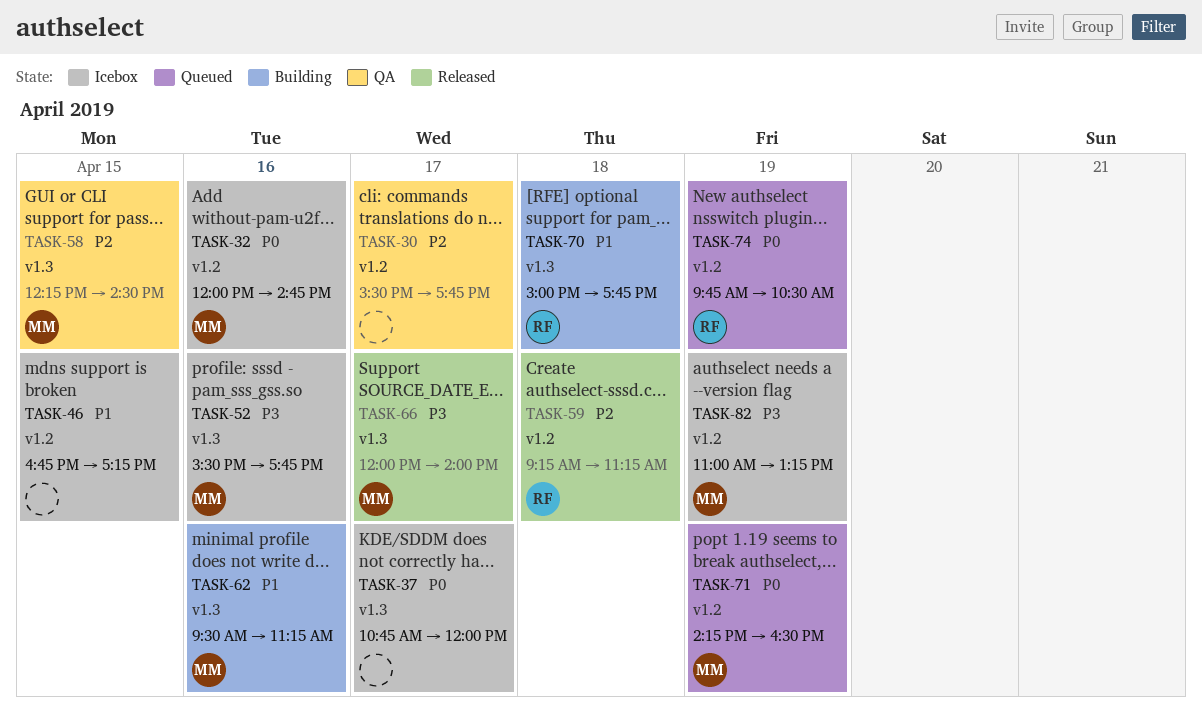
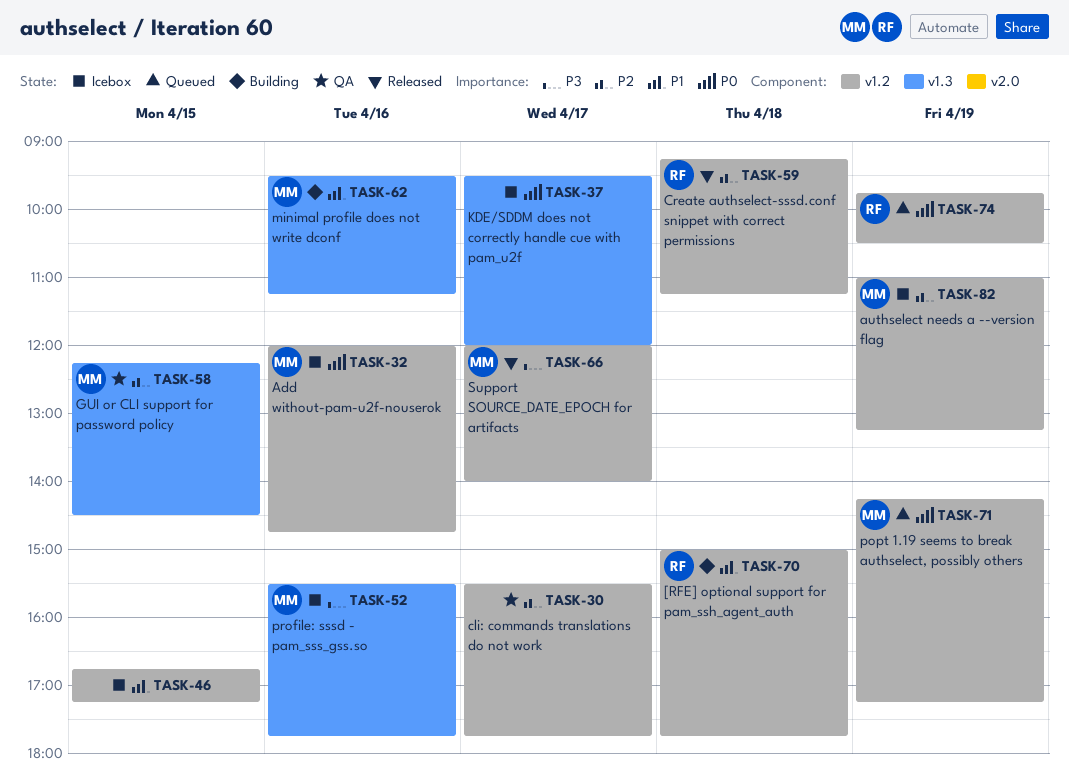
TASK-37, begins: 10:45 -> 09:30
TASK-66, label: v1.3 -> v1.2
TASK-70, label: v1.3 -> v1.2
TASK-71, ends: 16:30 -> 17:15
TASK-82, priority: P3 -> P2

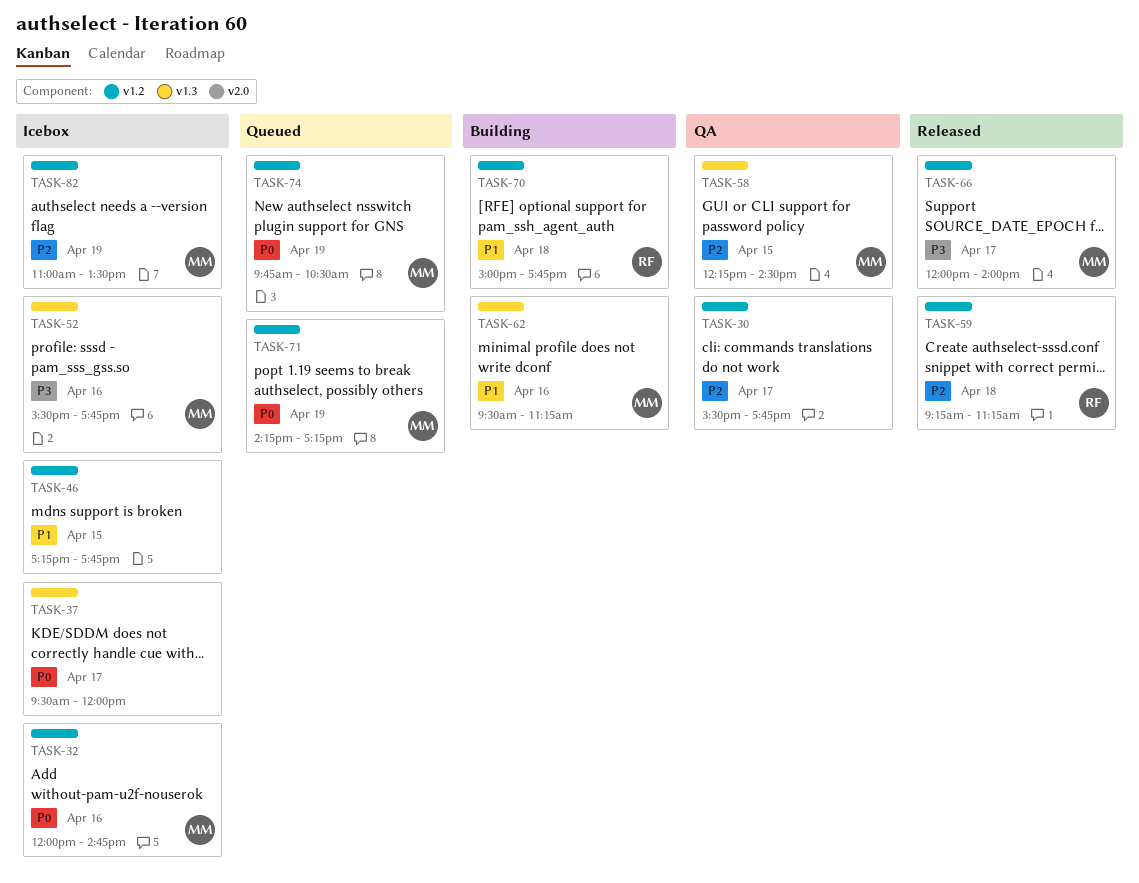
TASK-46, begins: 16:45 -> 17:15
TASK-46, ends: 17:15 -> 17:45
TASK-74, owner: RF -> MM
TASK-82, ends: 13:15 -> 13:30

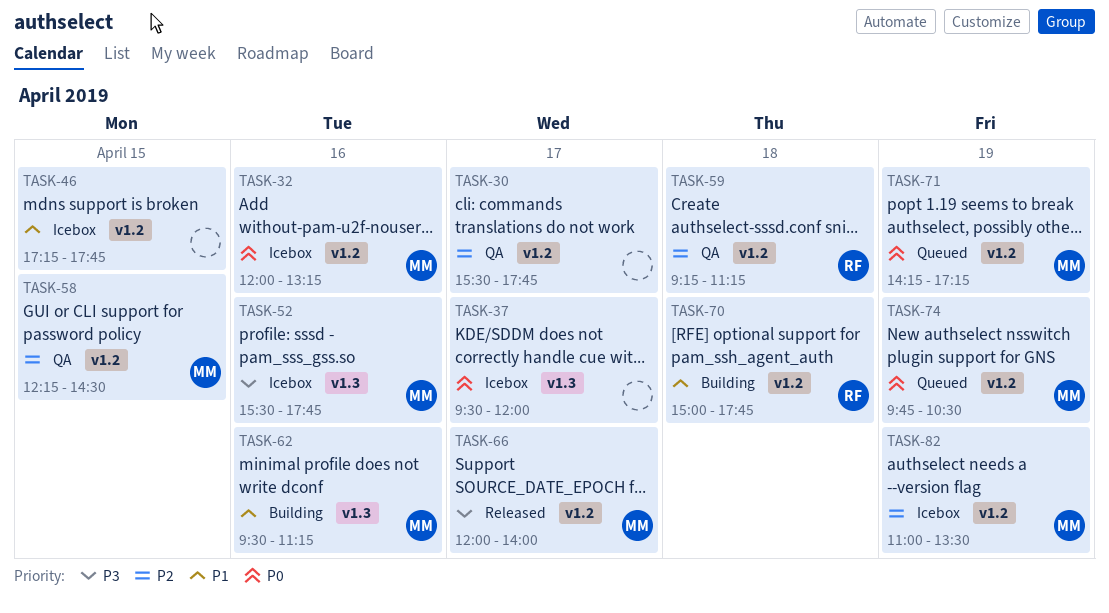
TASK-32, ends: 14:45 -> 13:15
TASK-58, label: v1.3 -> v1.2
TASK-59, status: Released -> QA

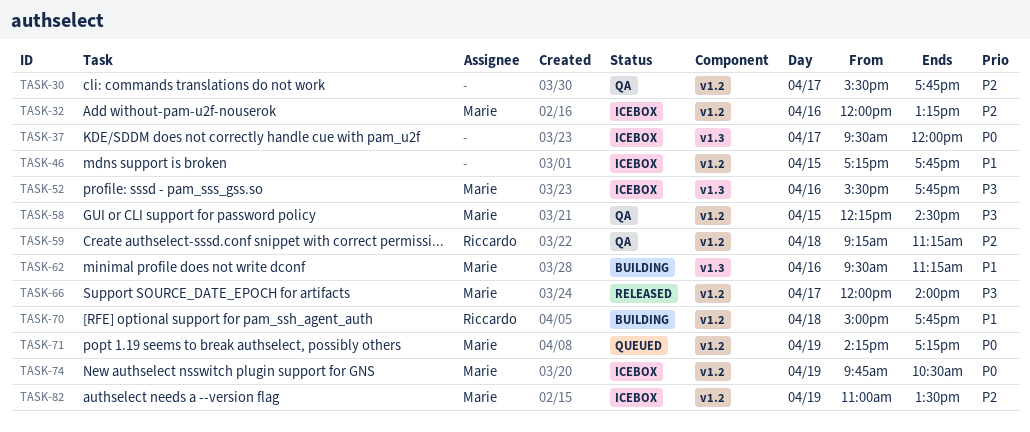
TASK-32, priority: P0 -> P2
TASK-58, priority: P2 -> P3
TASK-74, status: Queued -> Icebox

